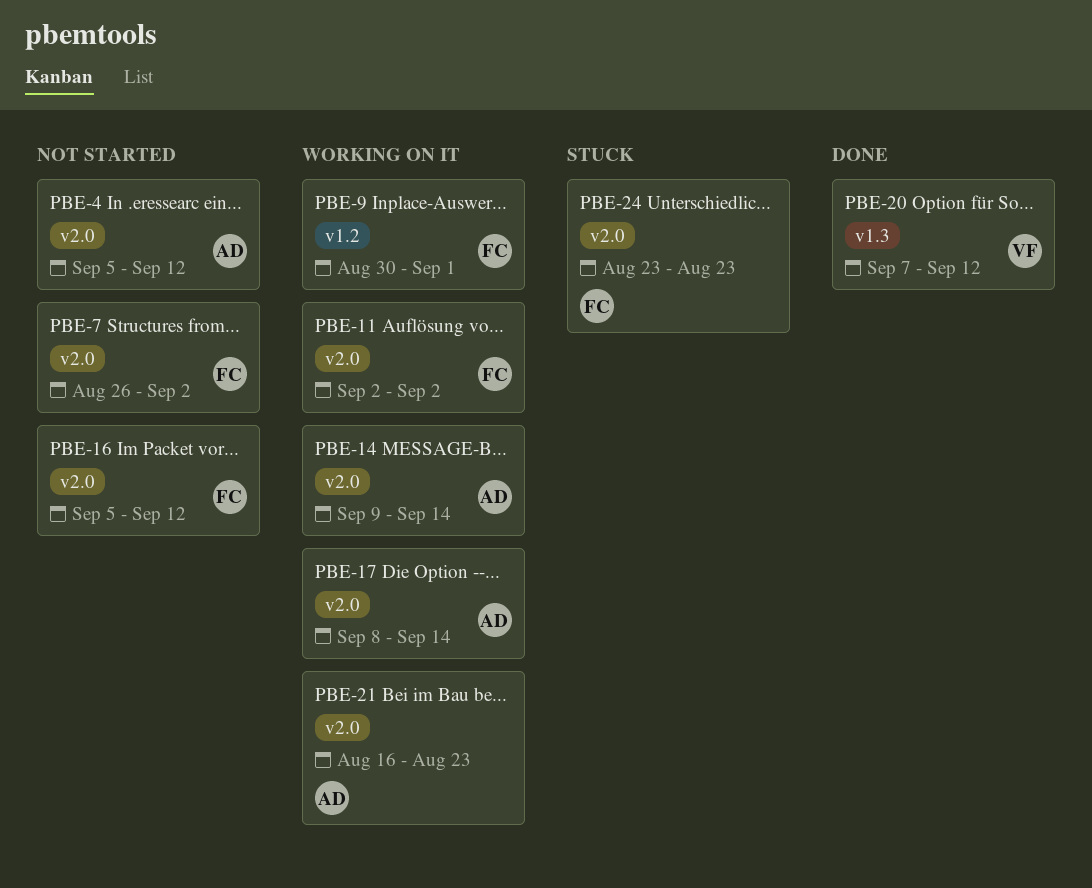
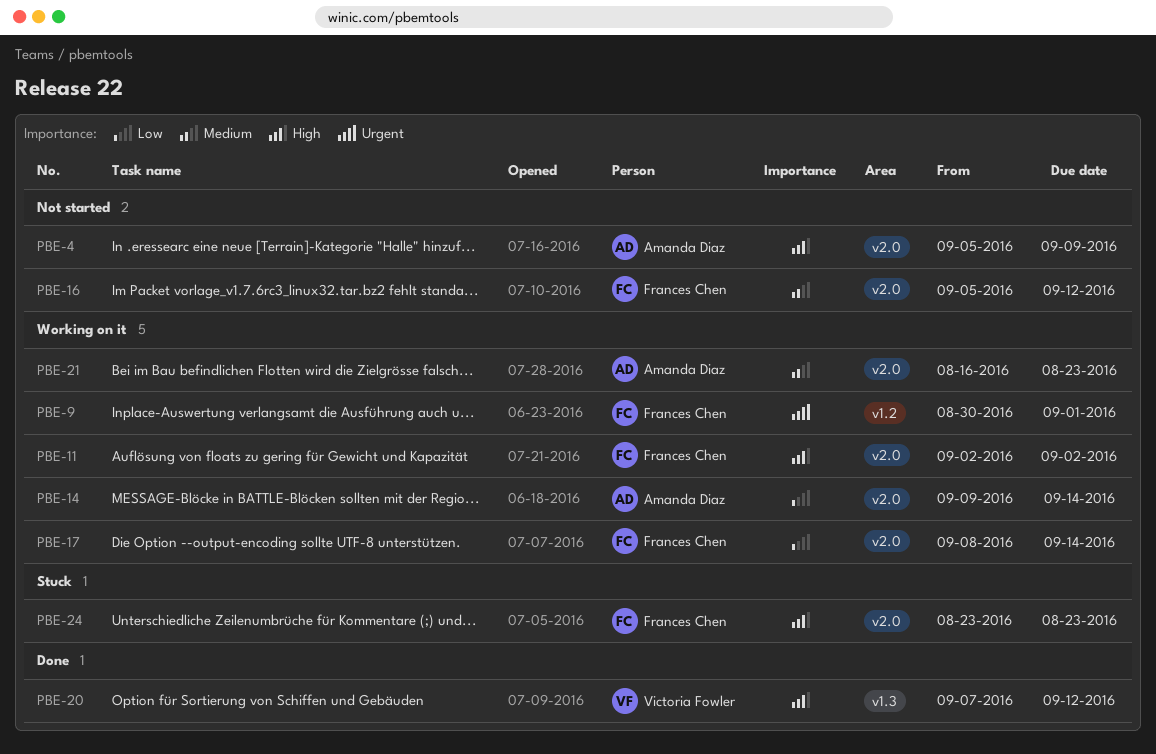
PBE-4, due: Sep 12 -> Sep 9
PBE-7: present -> none
PBE-17, owner: Amanda Diaz -> Frances Chen

